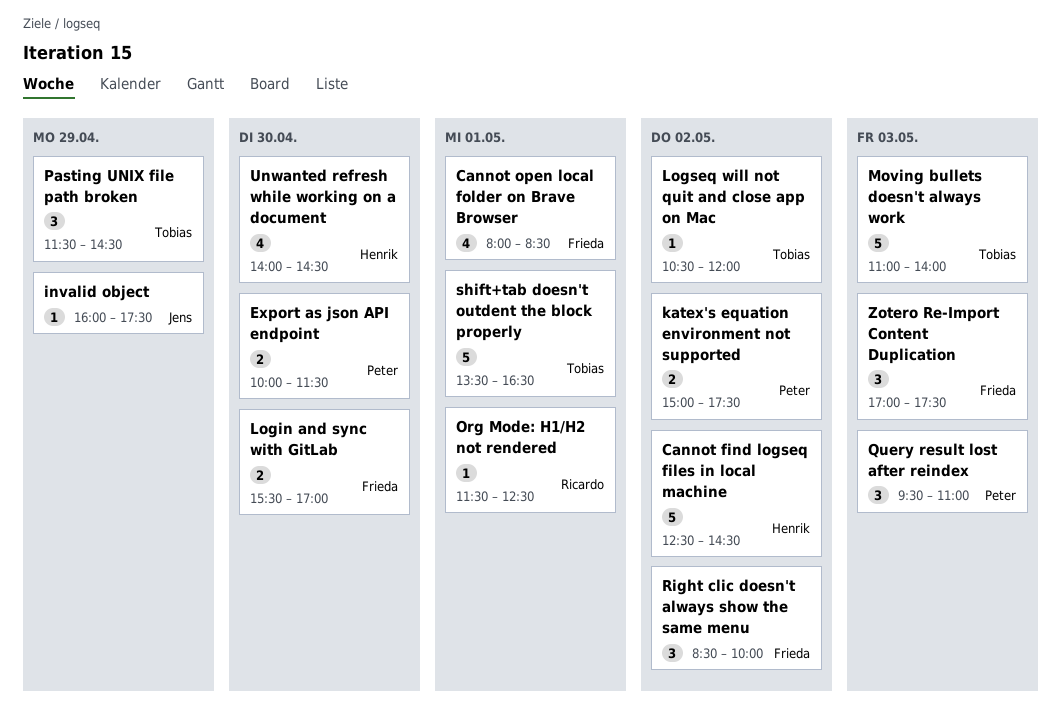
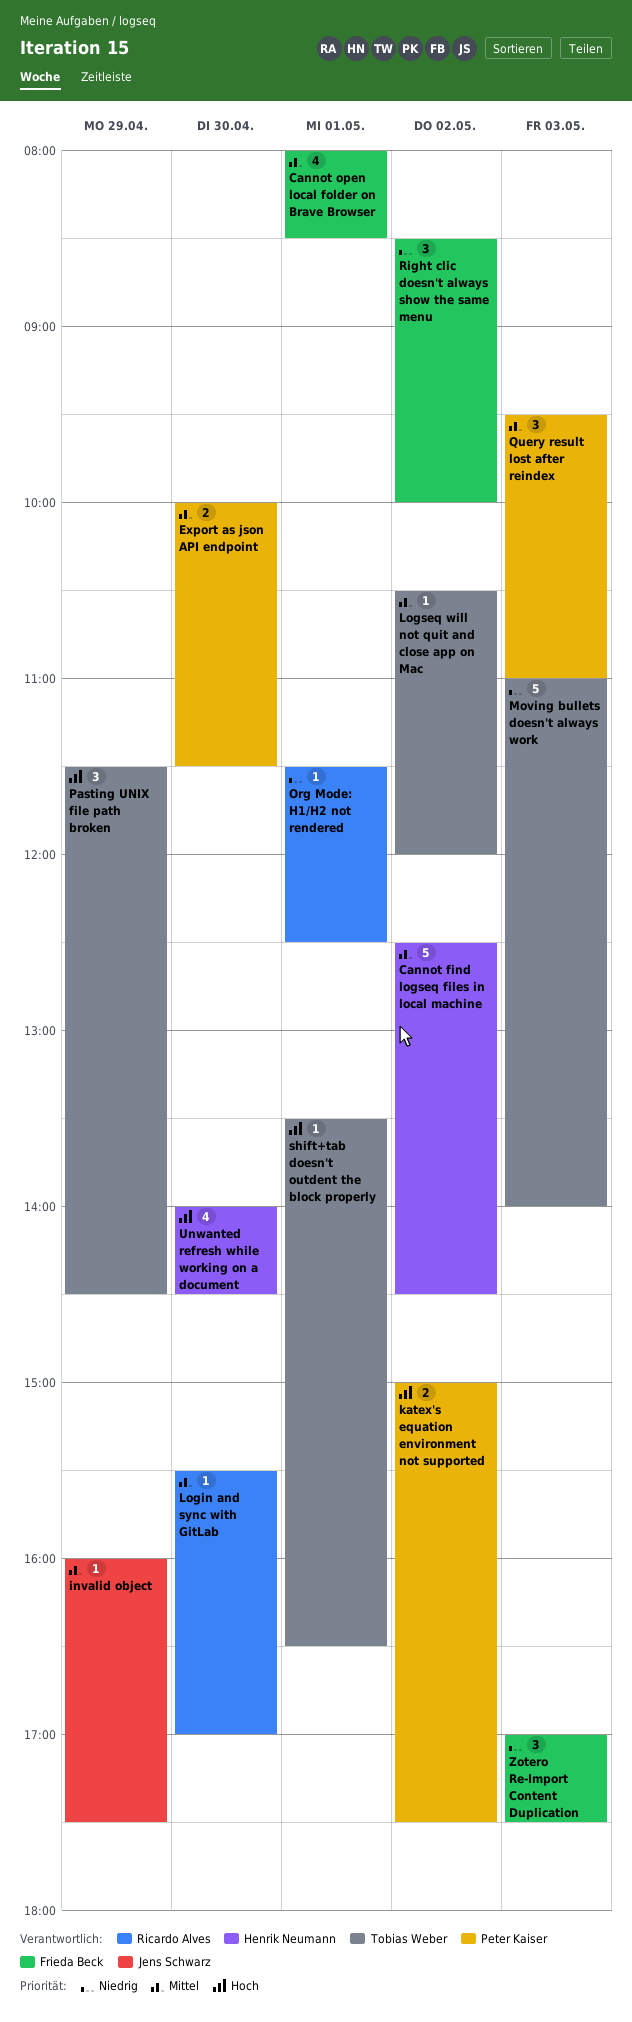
Login and sync with GitLab, owner: Frieda Beck -> Ricardo Alves
Login and sync with GitLab, estimate: 2 -> 1
shift+tab doesn't outdent the block properly, estimate: 5 -> 1

